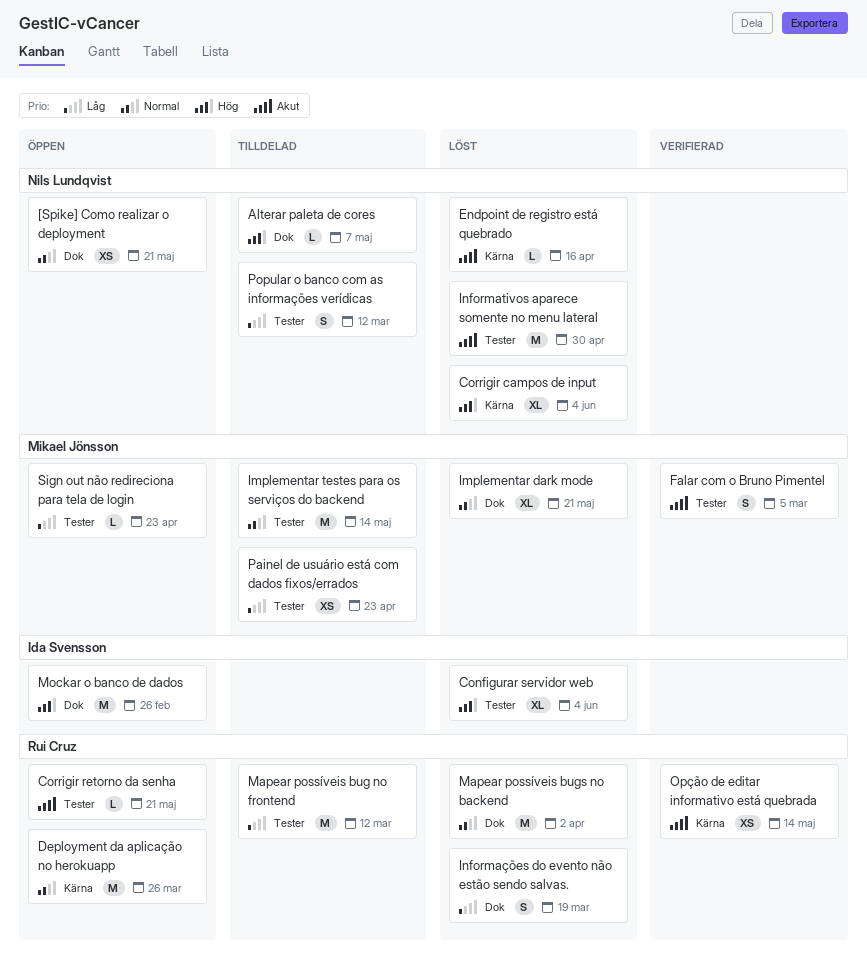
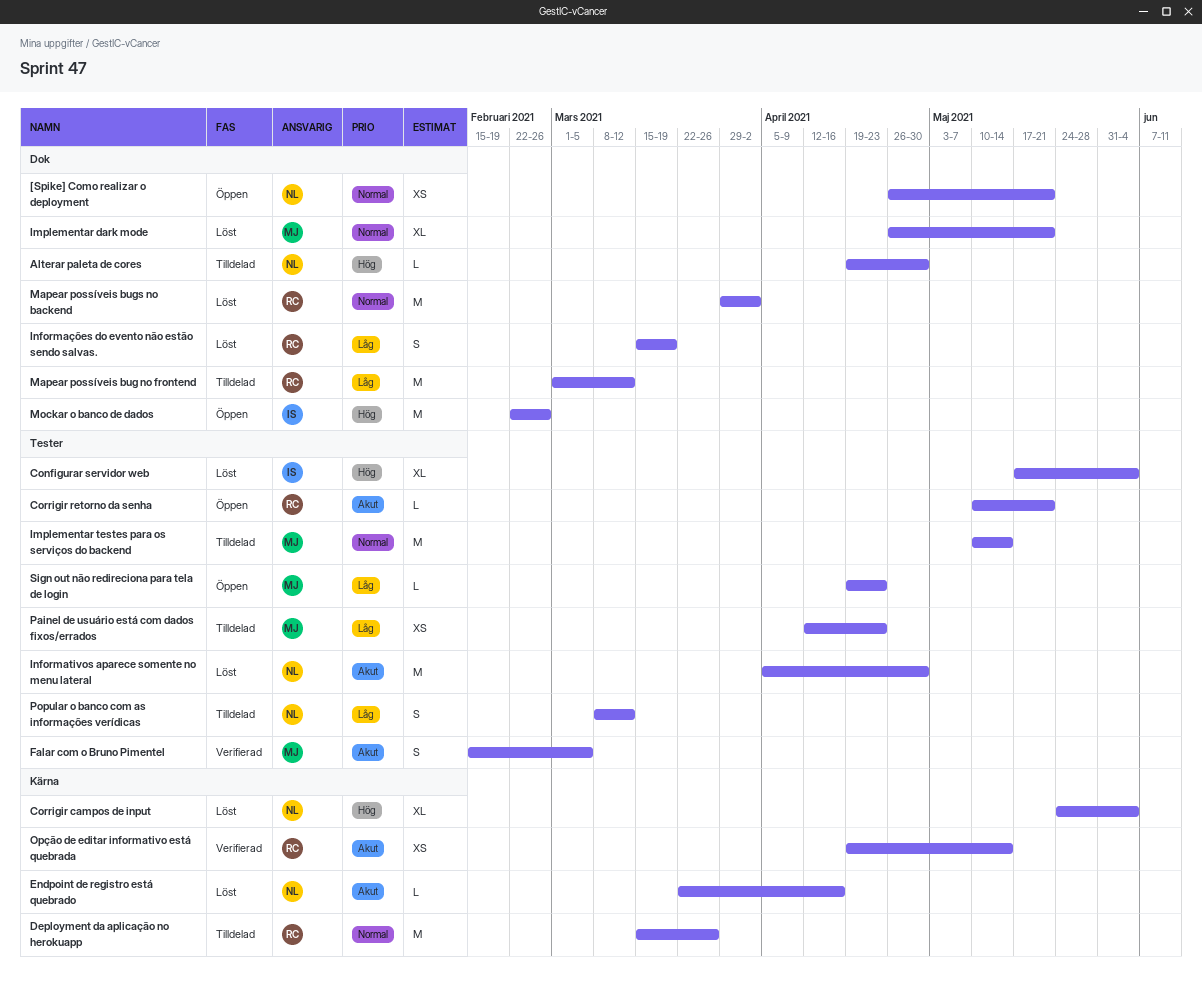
Alterar paleta de cores, due: May 7 -> Apr 30
Deployment da aplicação no herokuapp, status: Öppen -> Tilldelad
Mapear possíveis bug no frontend, label: Tester -> Dok

